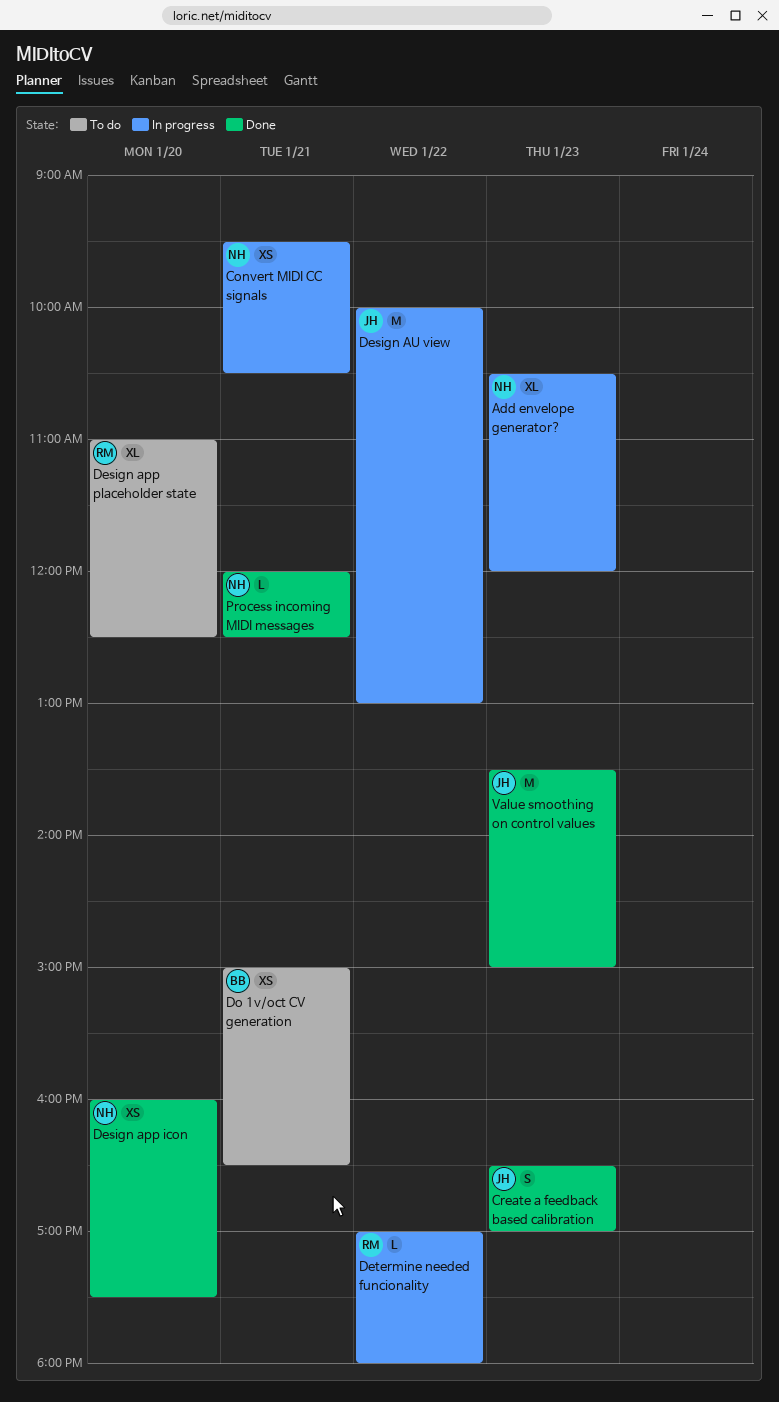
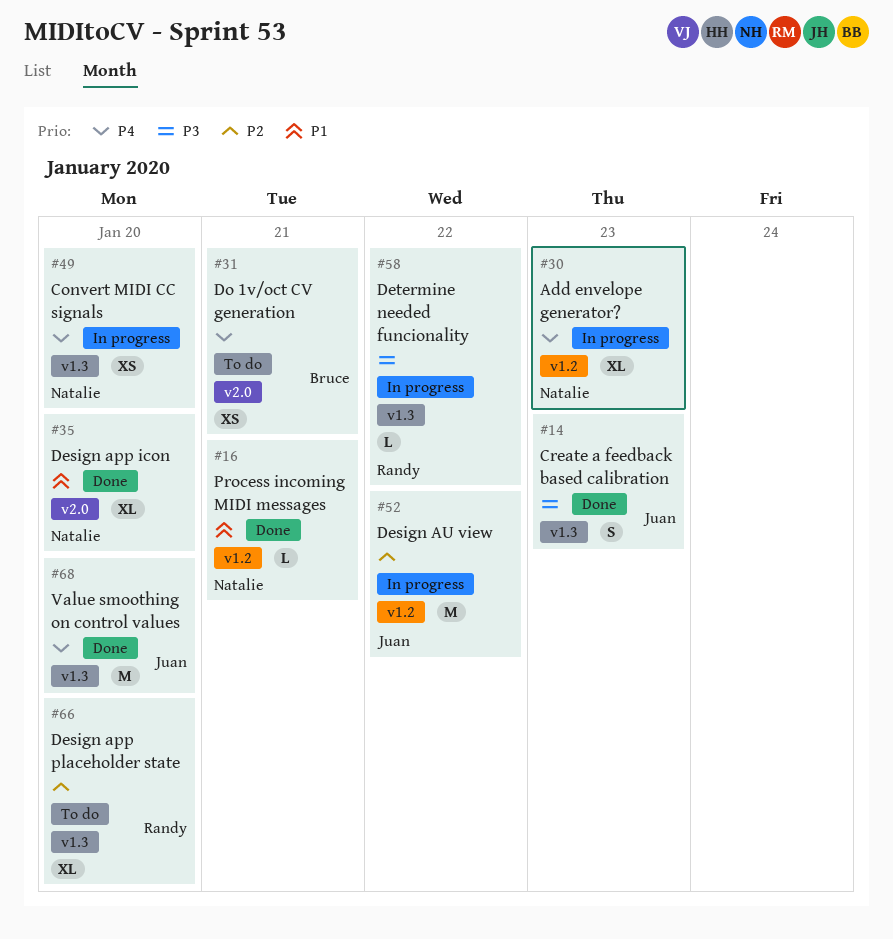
Convert MIDI CC signals, day: Jan 21 -> Jan 20
Design app icon, estimate: XS -> XL
Value smoothing on control values, day: Jan 23 -> Jan 20

